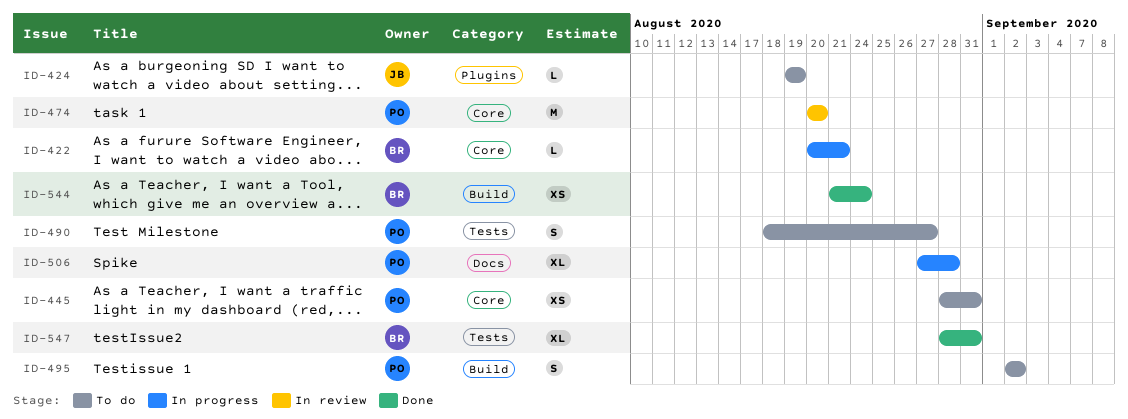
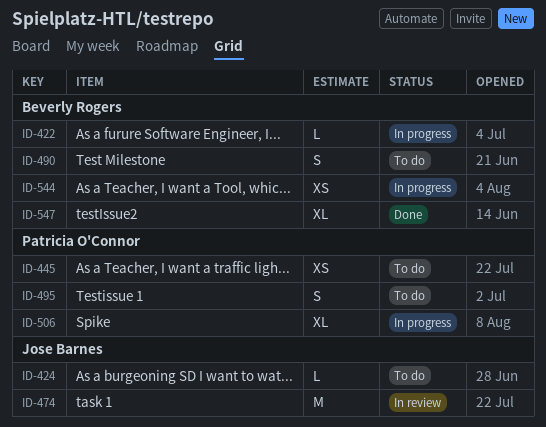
ID-474, owner: Patricia O'Connor -> Jose Barnes
ID-490, owner: Patricia O'Connor -> Beverly Rogers
ID-544, status: Done -> In progress

